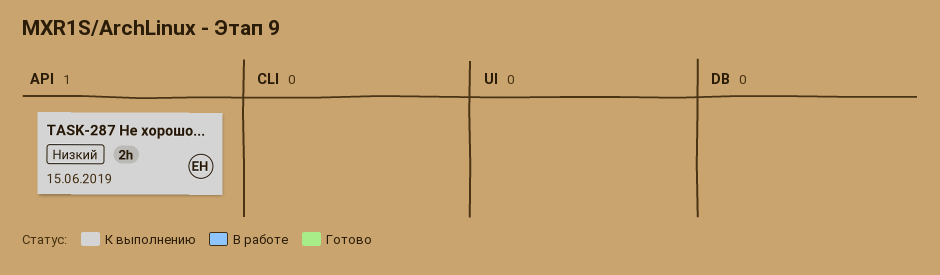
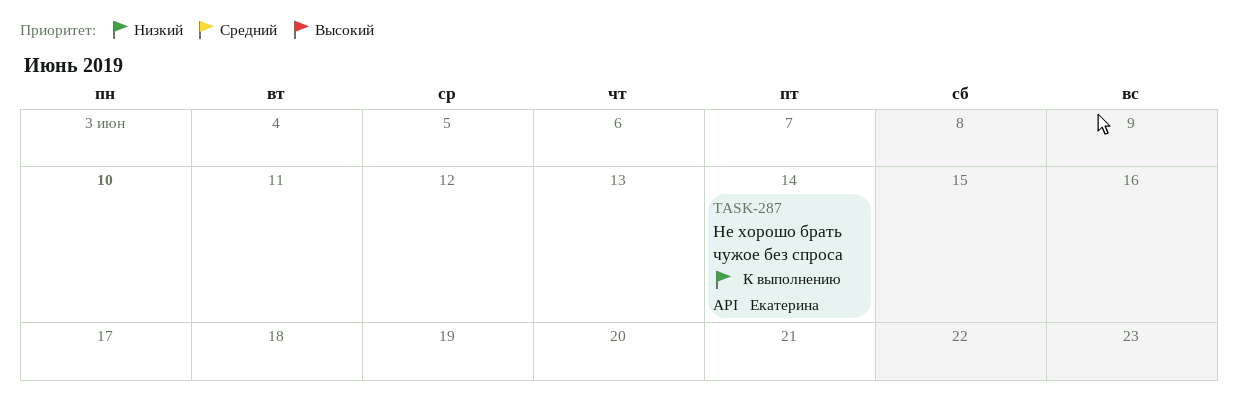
TASK-287, due: Jun 15 -> Jun 14

